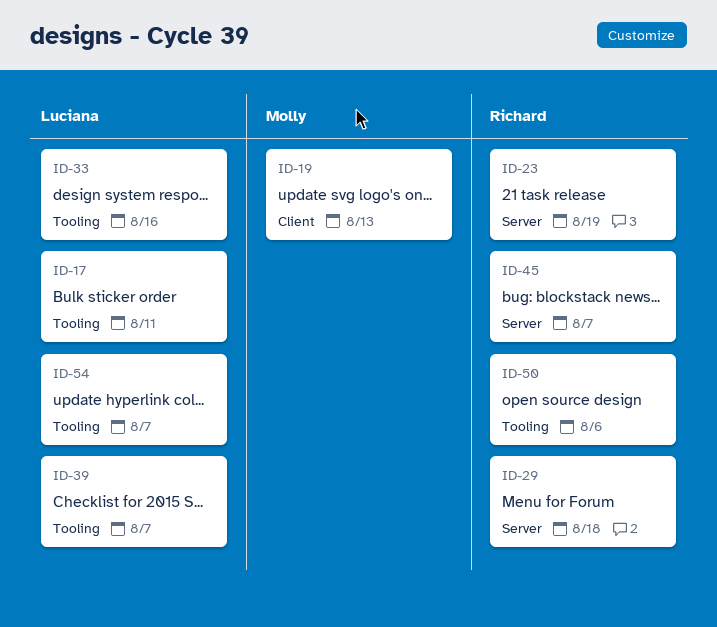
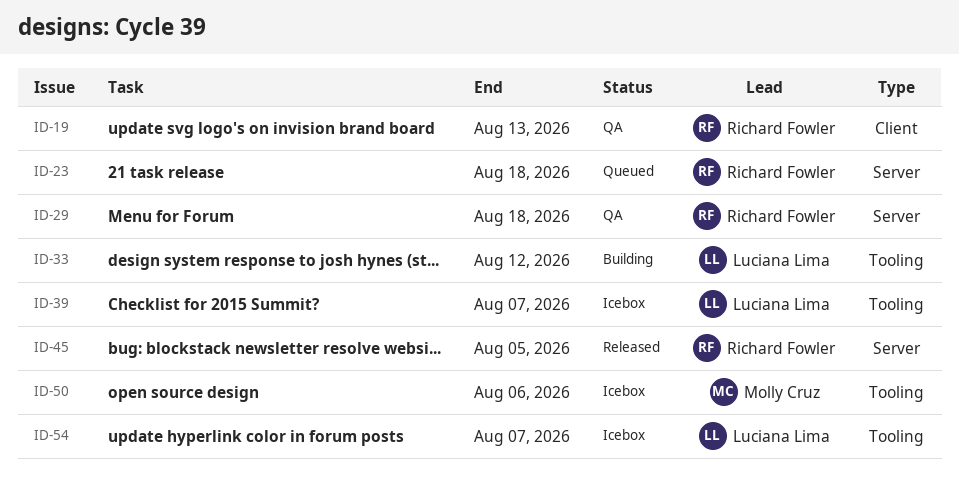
ID-17: present -> none
ID-19, owner: Molly Cruz -> Richard Fowler
ID-23, due: Aug 19 -> Aug 18
ID-33, due: Aug 16 -> Aug 12
ID-45, due: Aug 7 -> Aug 5
ID-50, owner: Richard Fowler -> Molly Cruz

